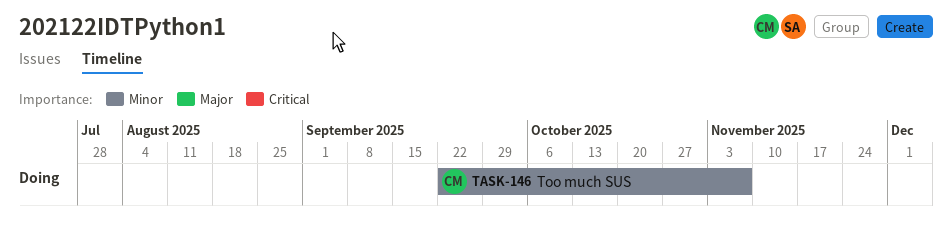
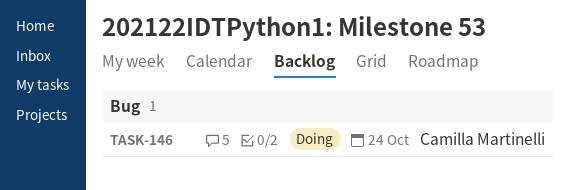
TASK-146, due: Nov 7 -> Oct 24

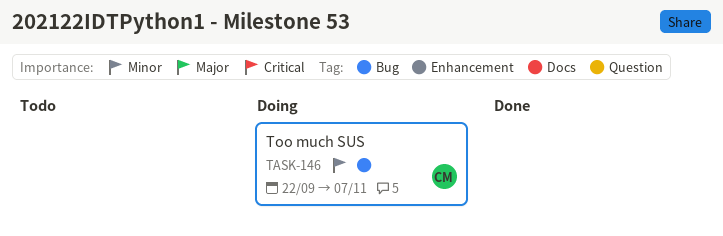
TASK-146, due: Oct 24 -> Nov 7

